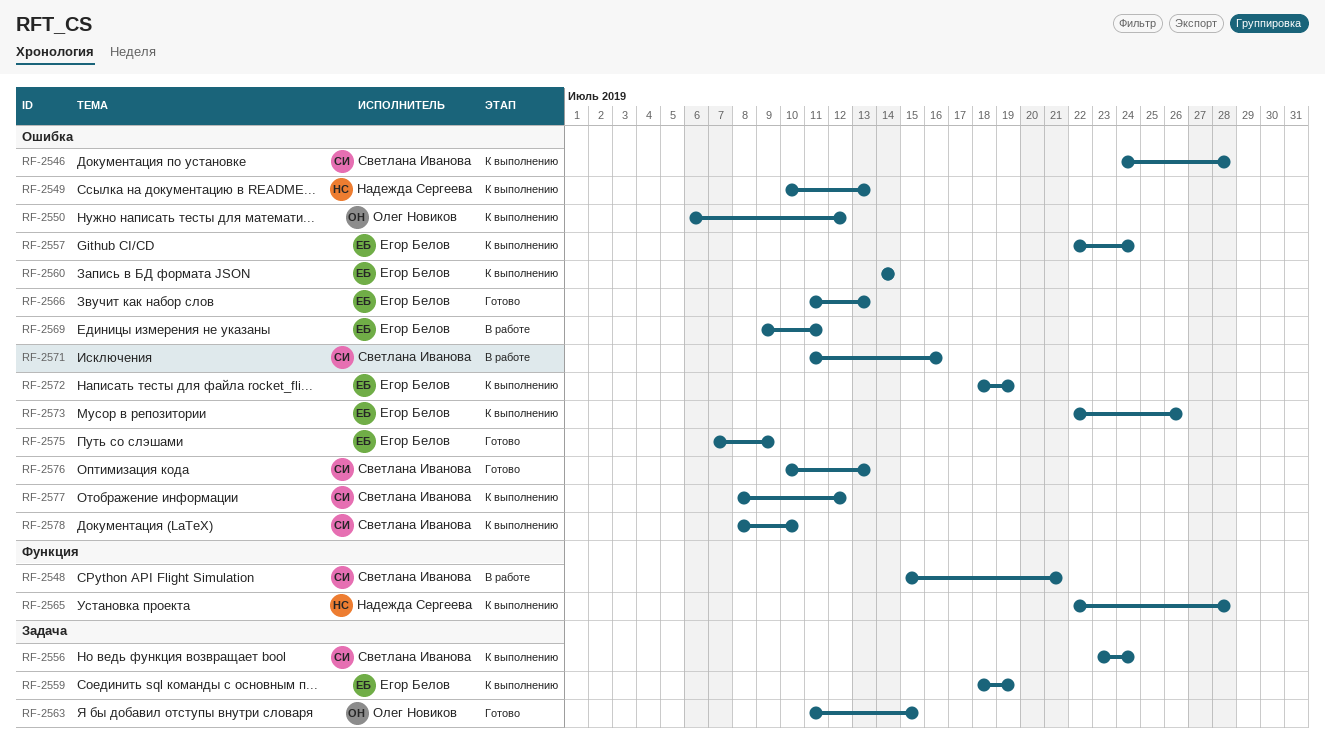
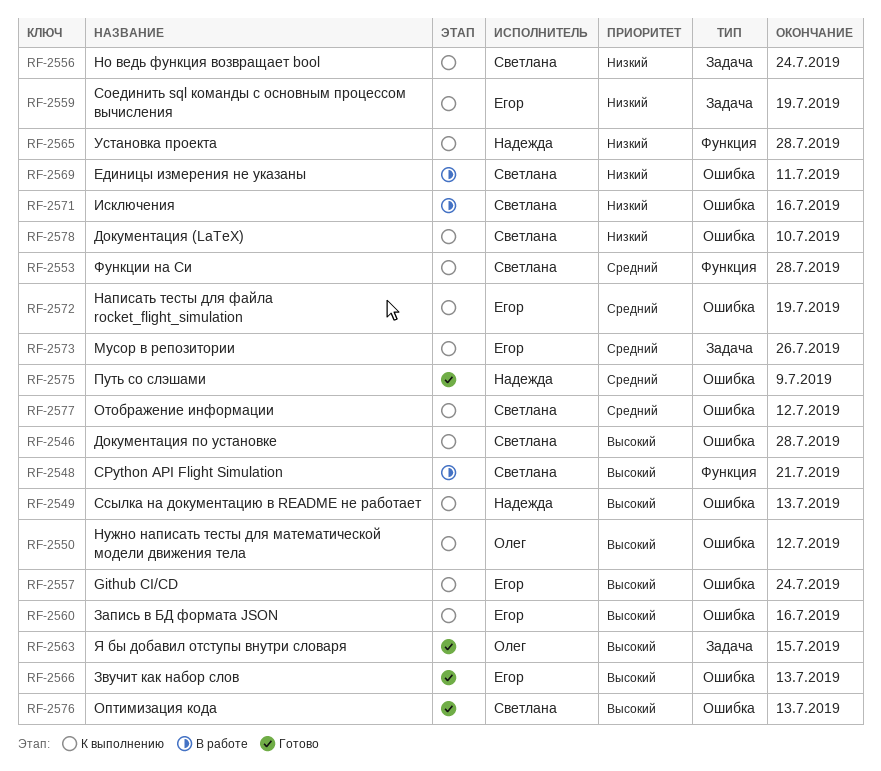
RF-2553: none -> present
RF-2560, due: Jul 14 -> Jul 16
RF-2569, owner: Егор Белов -> Светлана Иванова
RF-2573, label: Ошибка -> Задача
RF-2575, owner: Егор Белов -> Надежда Сергеева

